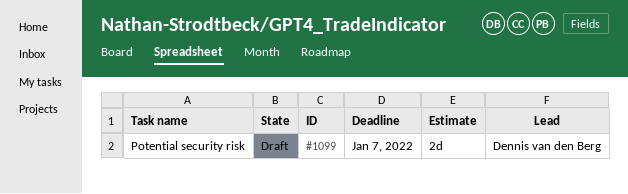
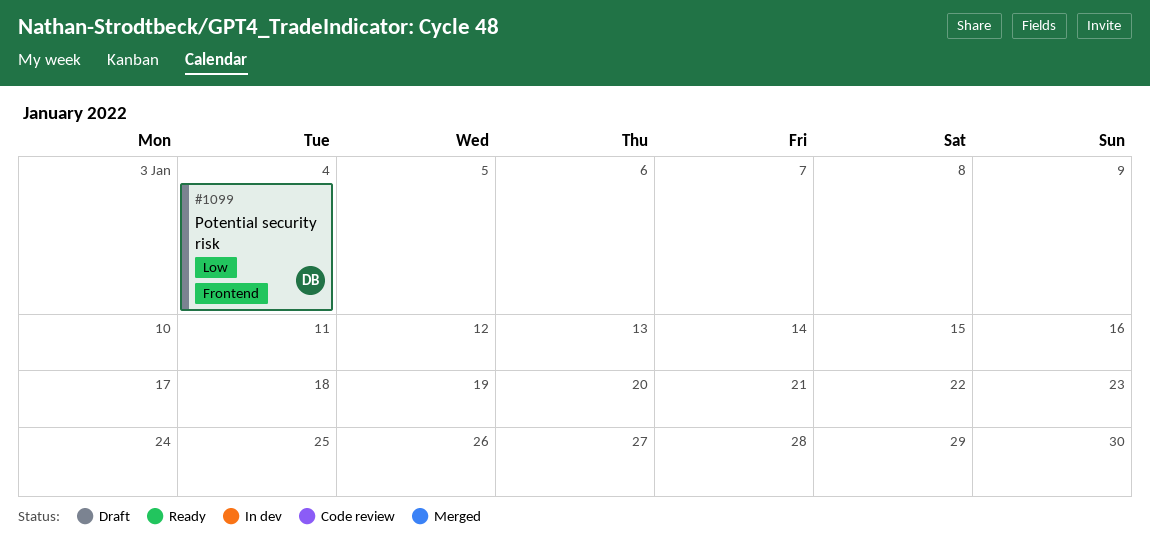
#1099, due: Jan 7 -> Jan 4

